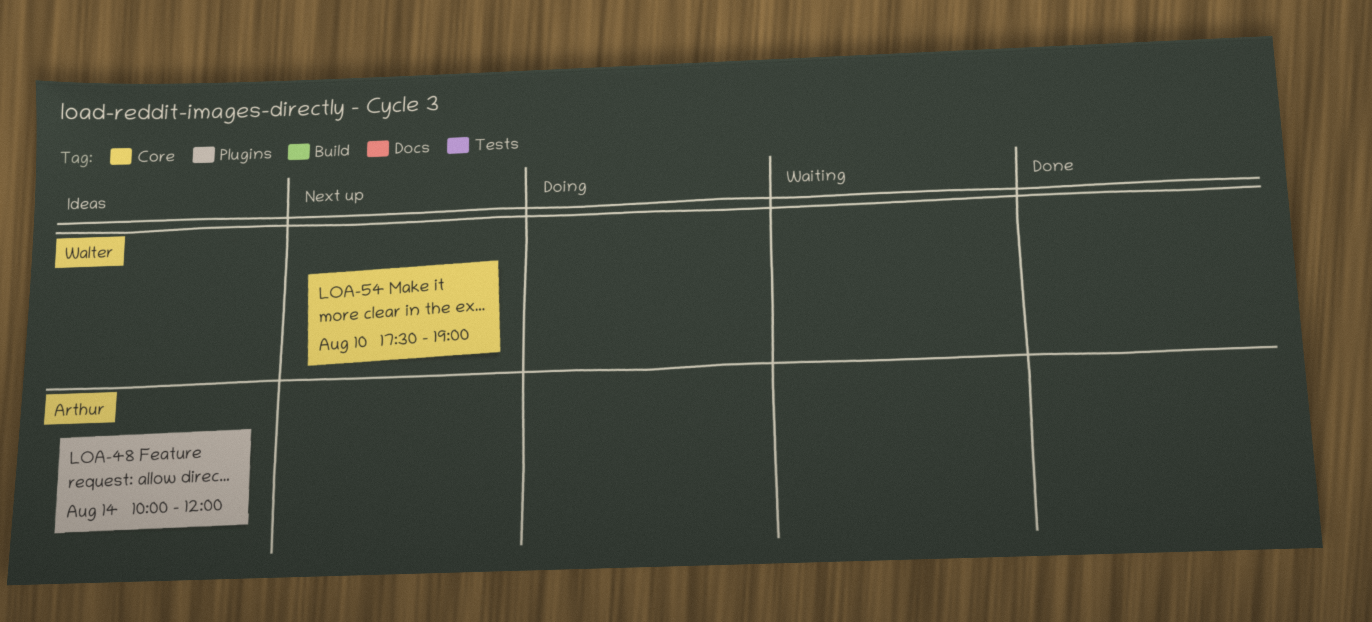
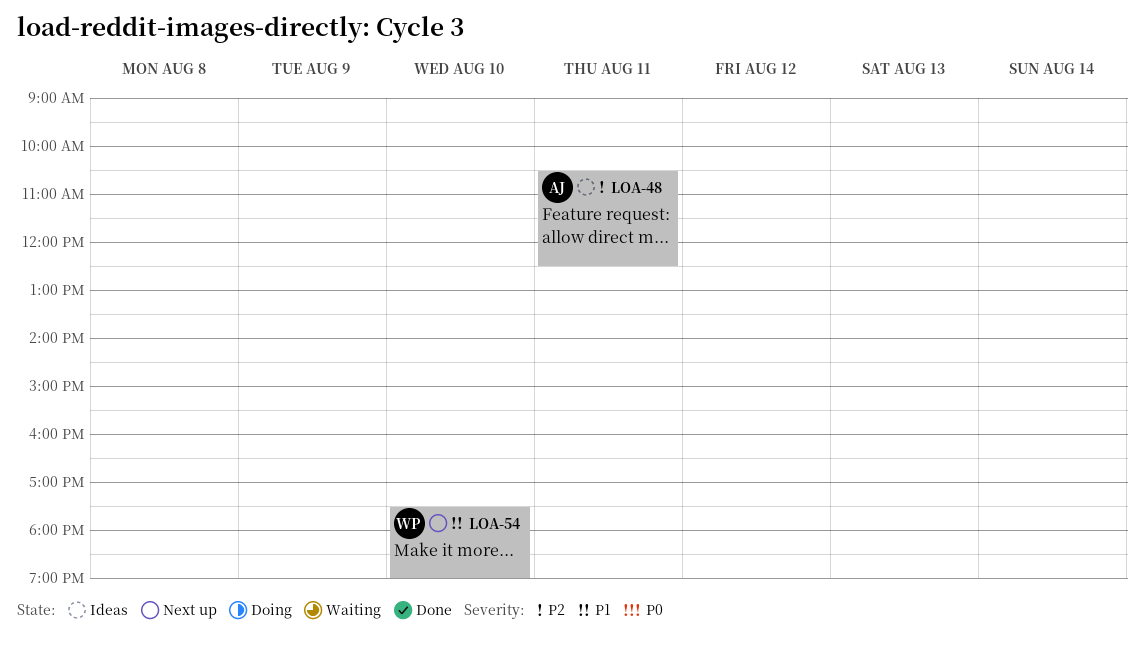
LOA-48, day: Aug 14 -> Aug 11
LOA-48, begins: 10:00 -> 10:30
LOA-48, ends: 12:00 -> 12:30

